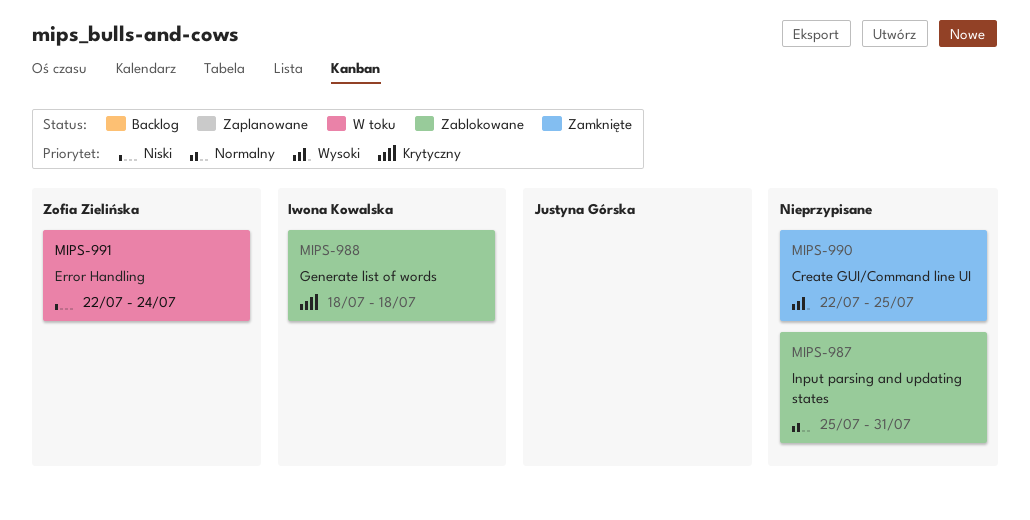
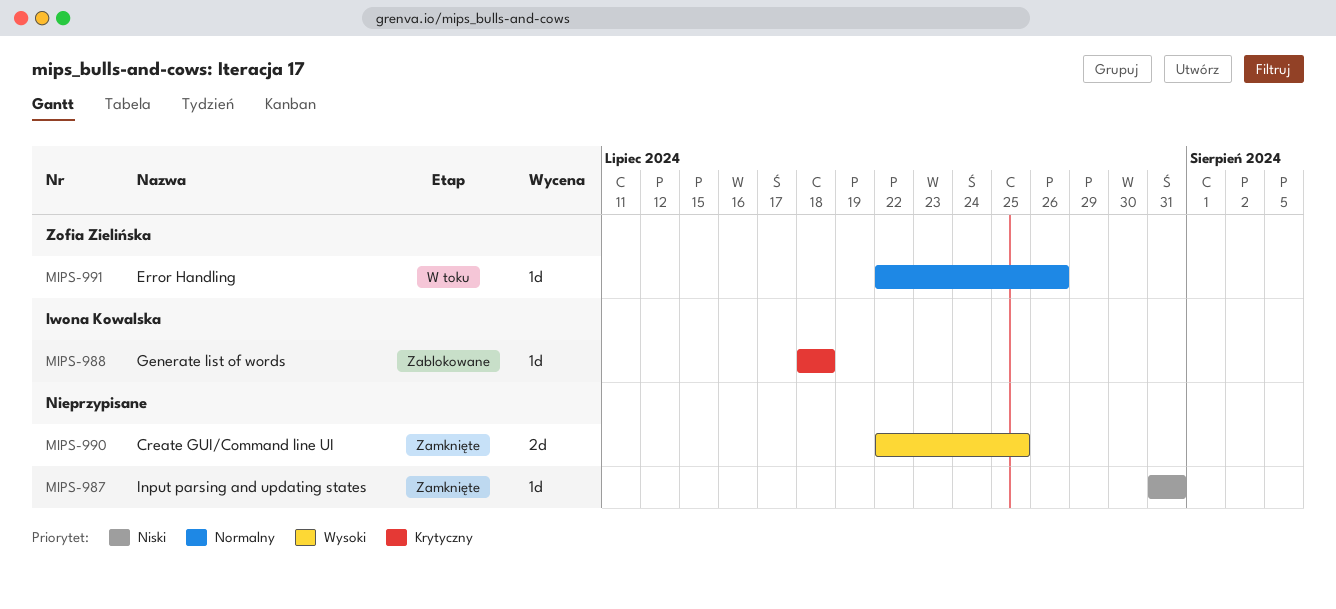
MIPS-987, status: Zablokowane -> Zamknięte
MIPS-987, priority: Normalny -> Niski
MIPS-987, start: Jul 25 -> Jul 31
MIPS-991, priority: Niski -> Normalny
MIPS-991, due: Jul 24 -> Jul 26

